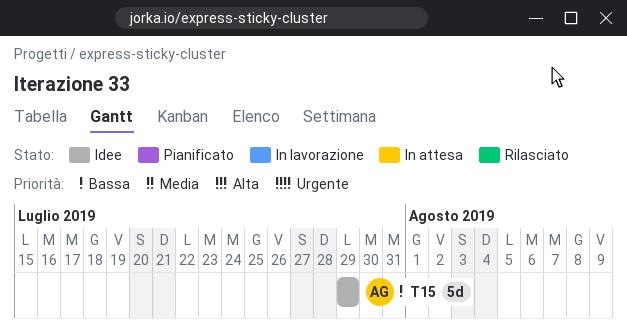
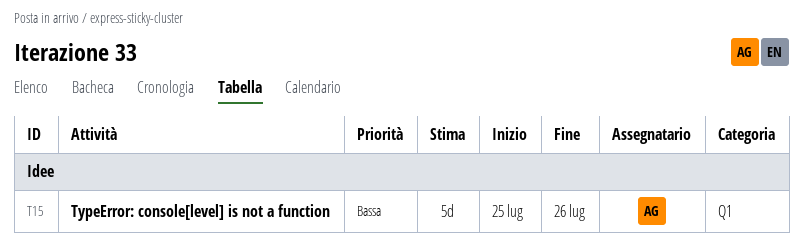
T15, start: Jul 29 -> Jul 25
T15, due: Jul 29 -> Jul 26

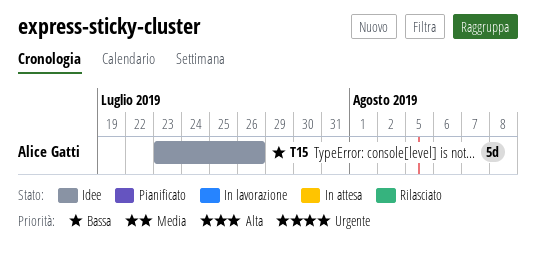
T15, start: Jul 25 -> Jul 23

